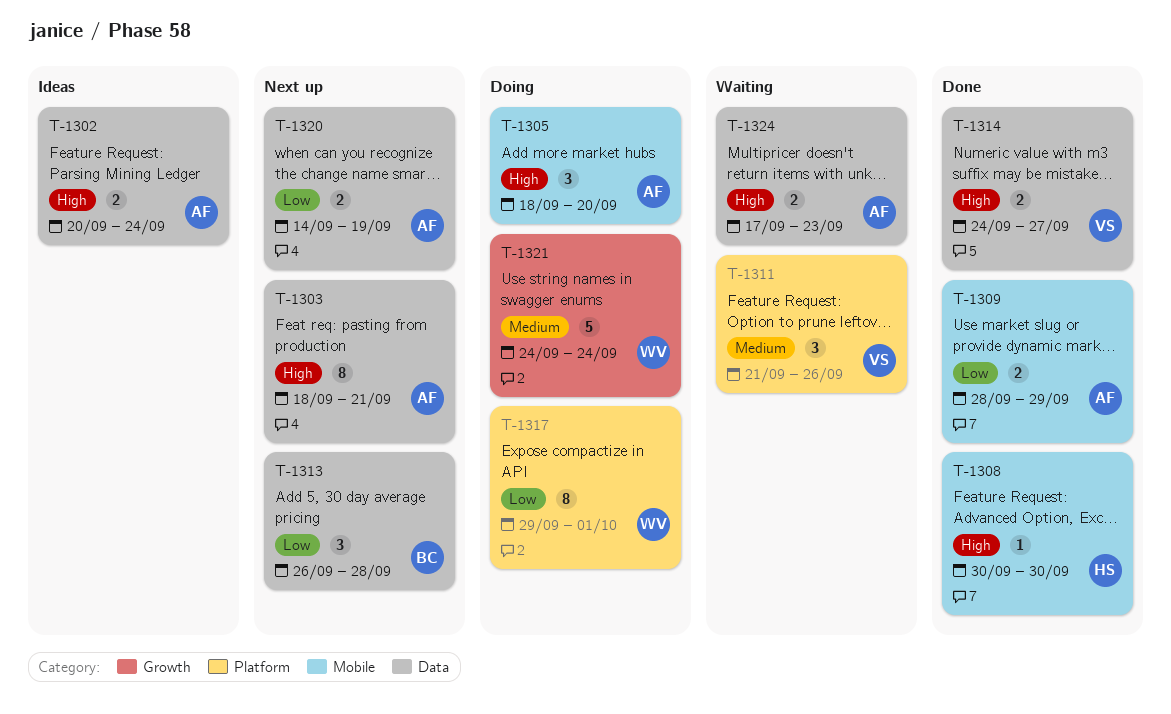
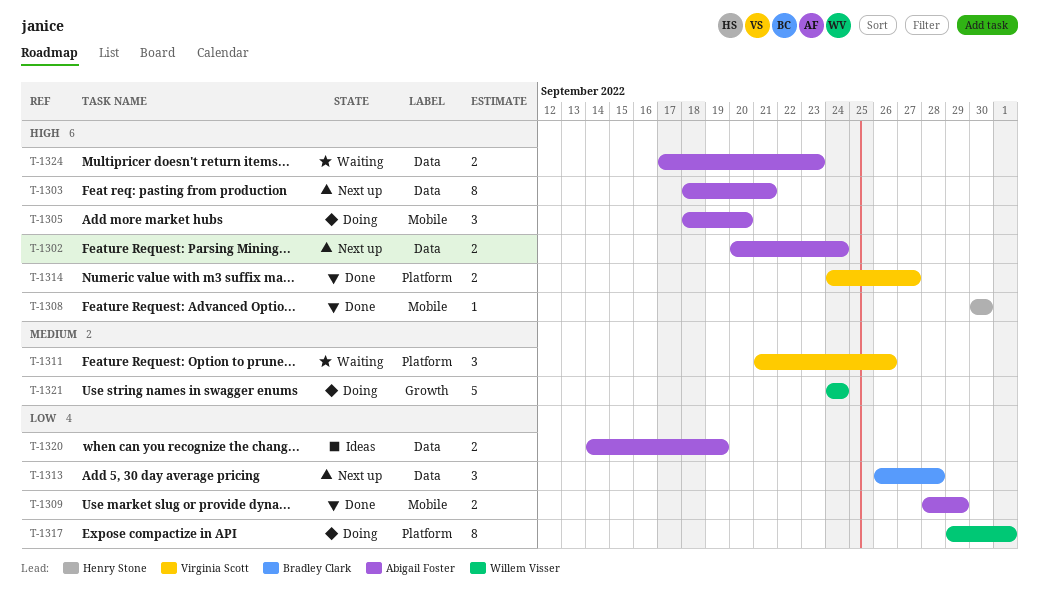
T-1302, status: Ideas -> Next up
T-1314, label: Data -> Platform
T-1320, status: Next up -> Ideas

